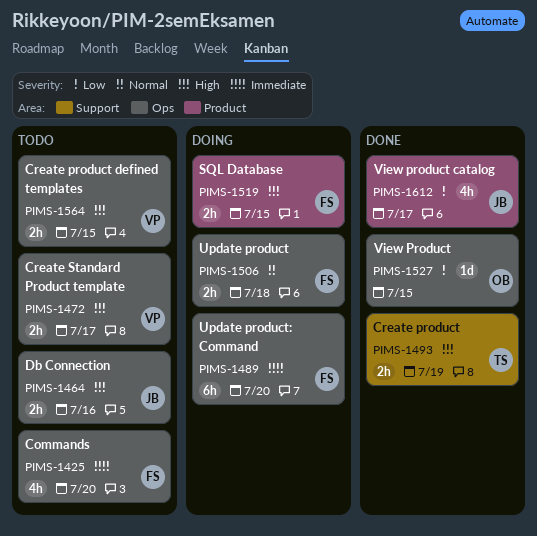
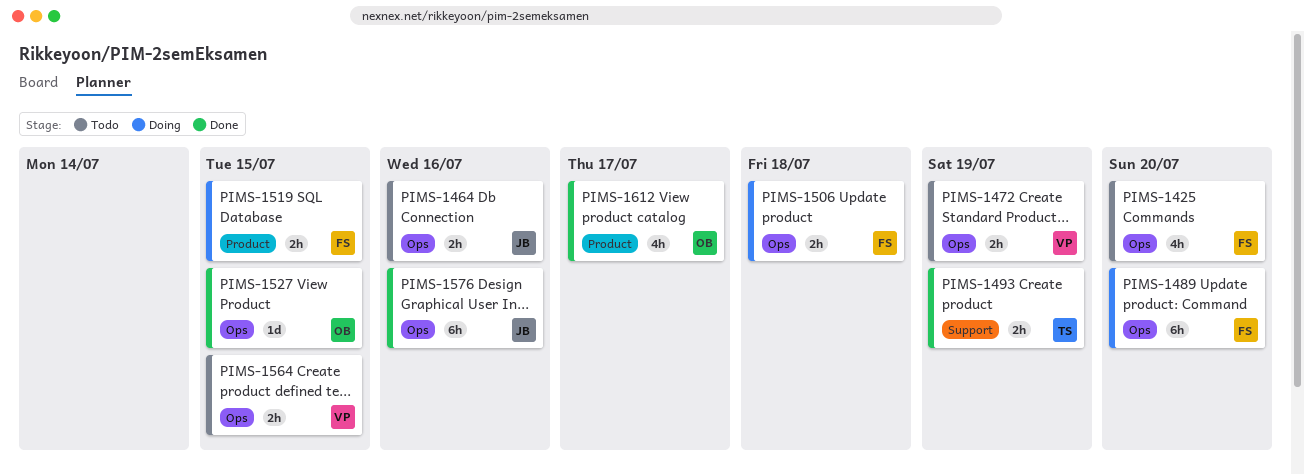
PIMS-1472, due: Jul 17 -> Jul 19
PIMS-1576: none -> present
PIMS-1612, owner: JB -> OB

